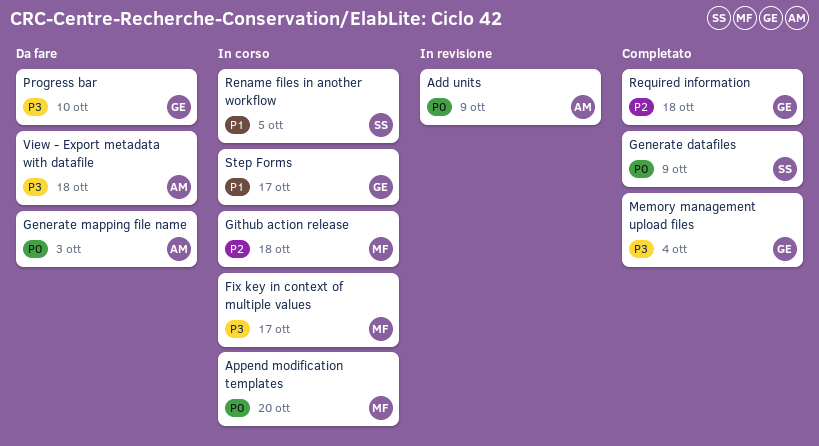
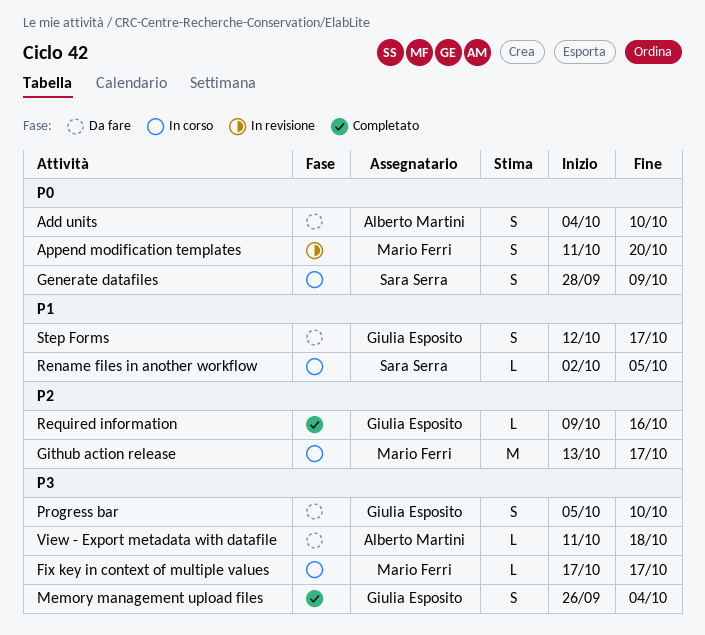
Add units, status: In revisione -> Da fare
Add units, due: Oct 9 -> Oct 10
Append modification templates, status: In corso -> In revisione
Generate datafiles, status: Completato -> In corso
Generate mapping file name: present -> none
Github action release, due: Oct 18 -> Oct 17
Required information, due: Oct 18 -> Oct 16
Step Forms, status: In corso -> Da fare

